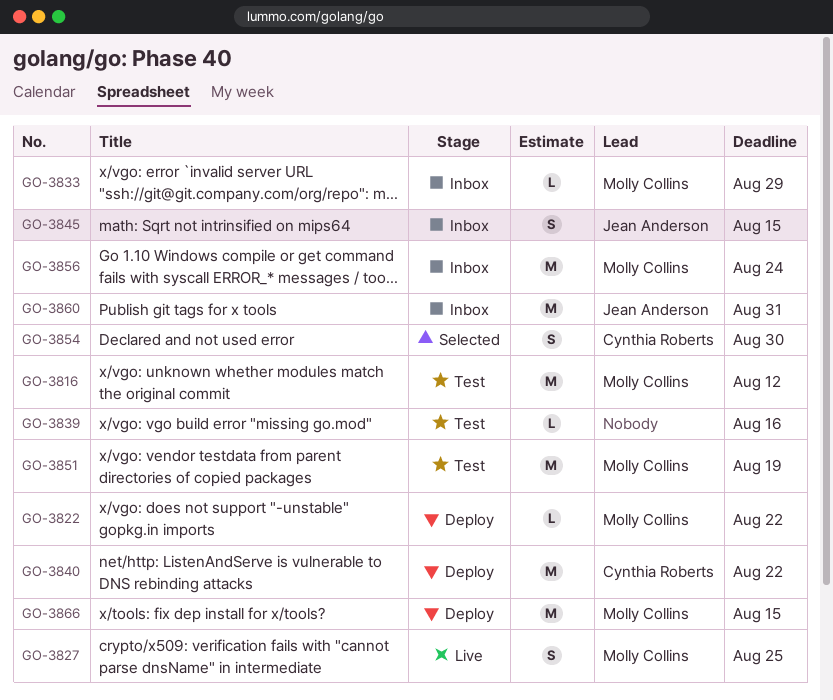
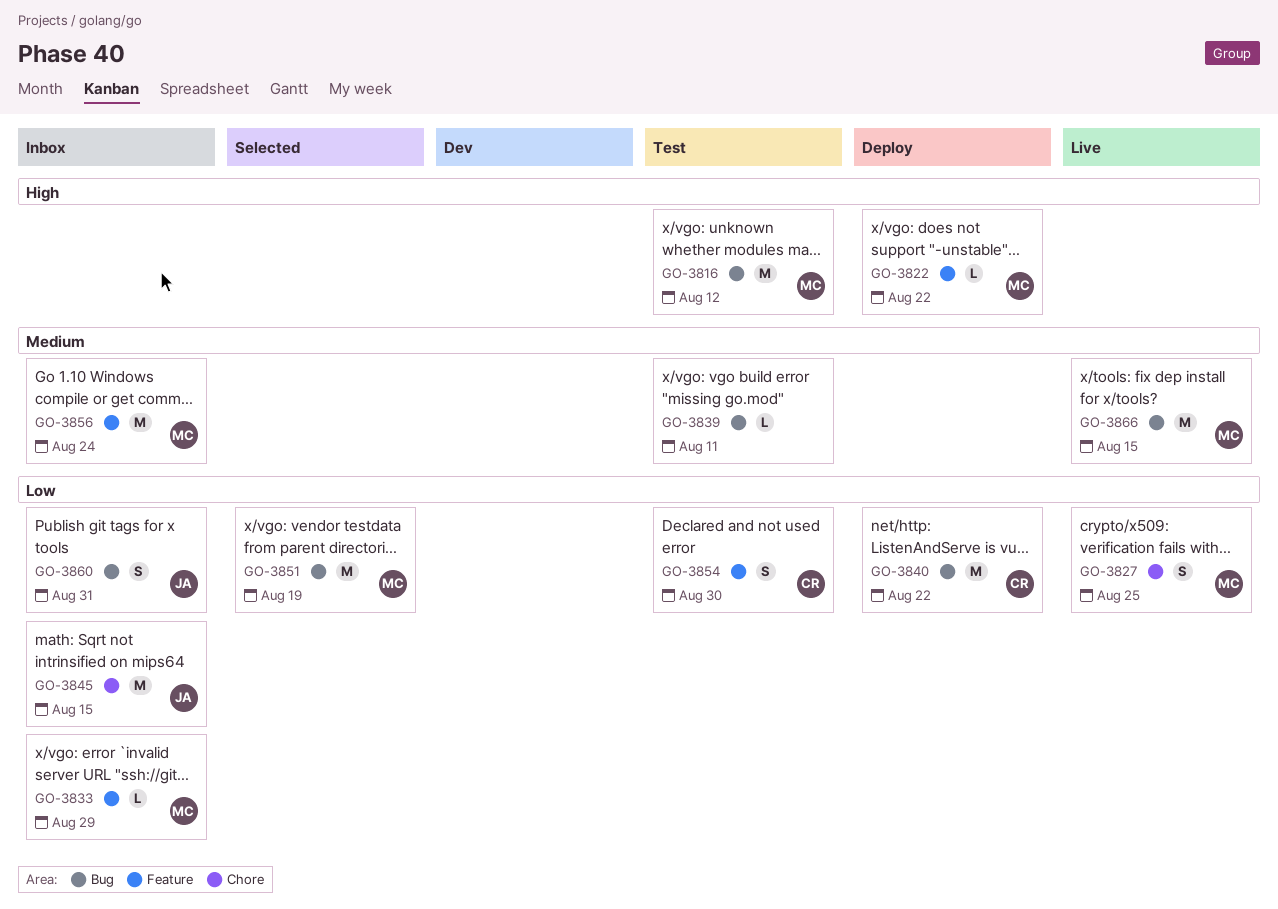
GO-3839, due: Aug 16 -> Aug 11
GO-3845, estimate: S -> M
GO-3851, status: Test -> Selected
GO-3854, status: Selected -> Test
GO-3860, estimate: M -> S
GO-3866, status: Deploy -> Live

